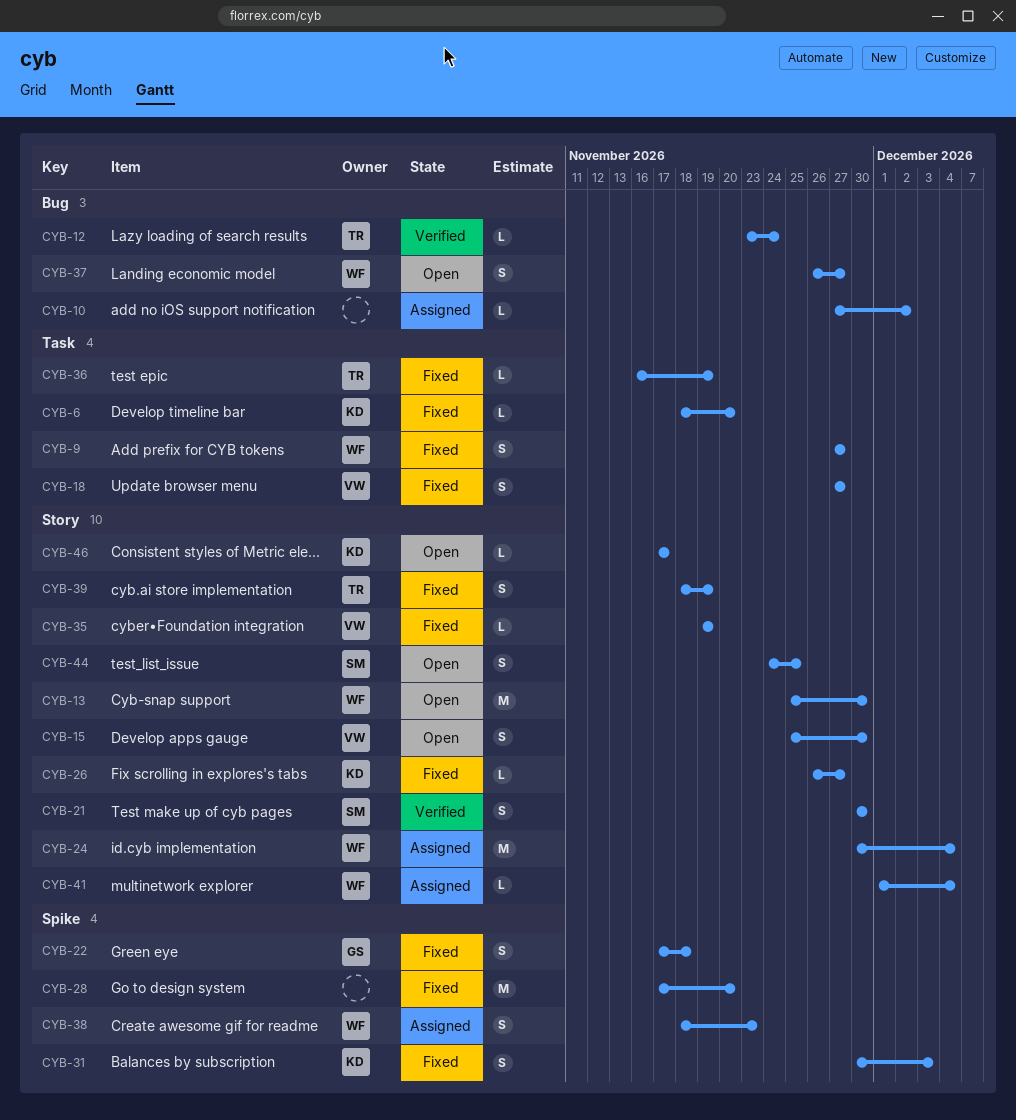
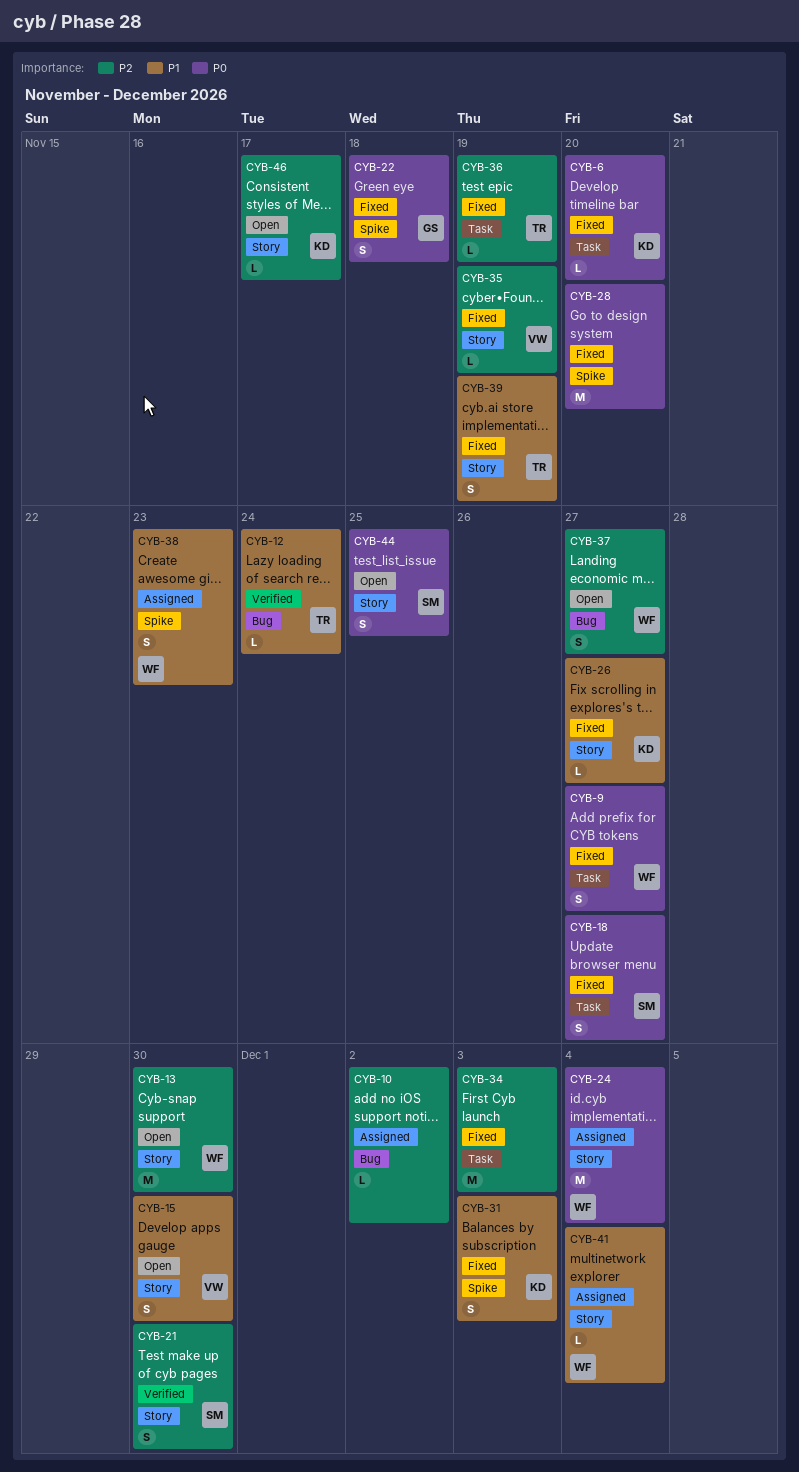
CYB-18, owner: VW -> SM
CYB-34: none -> present

